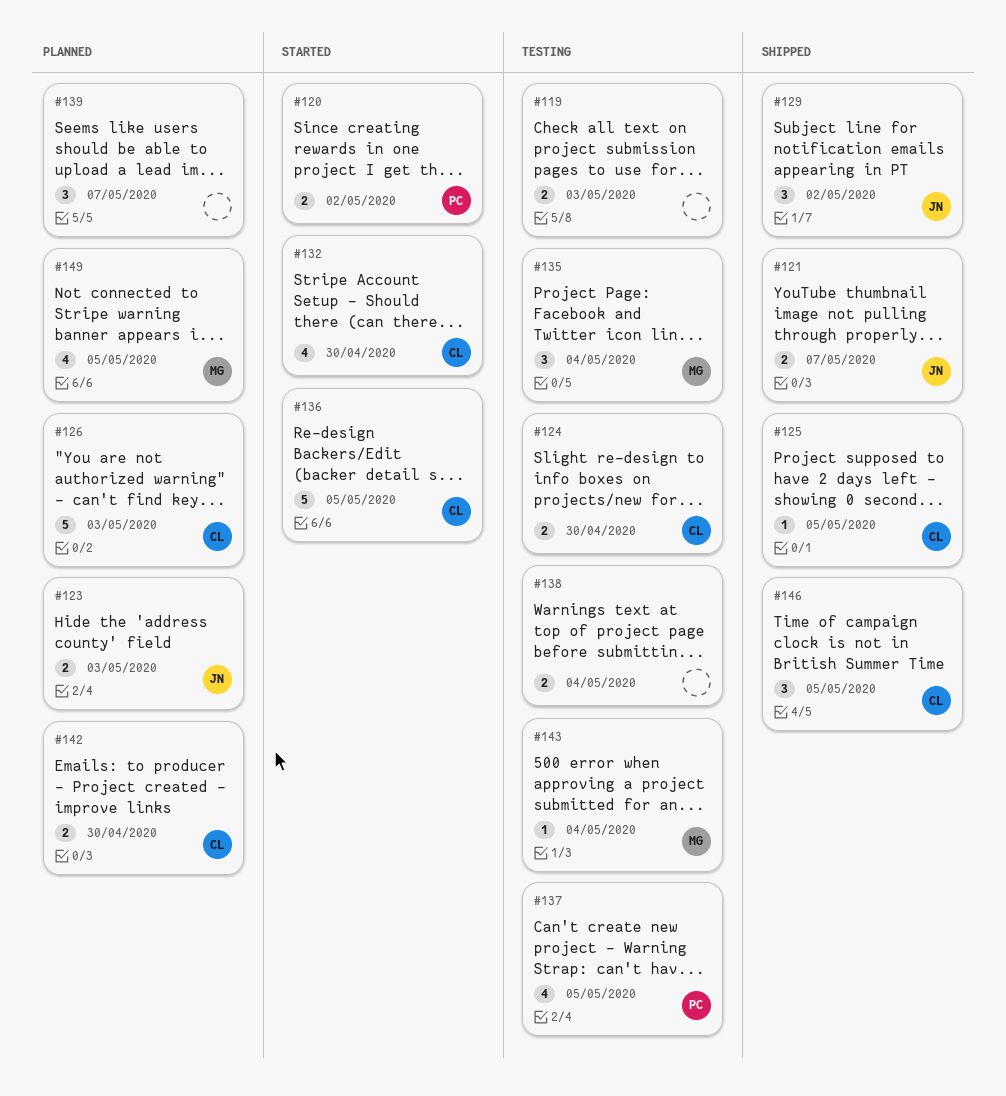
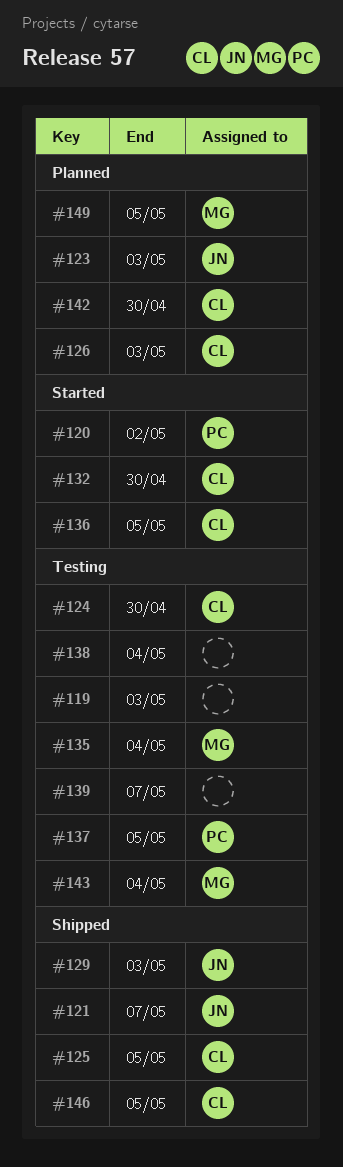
#129, due: May 2 -> May 3
#139, status: Planned -> Testing

